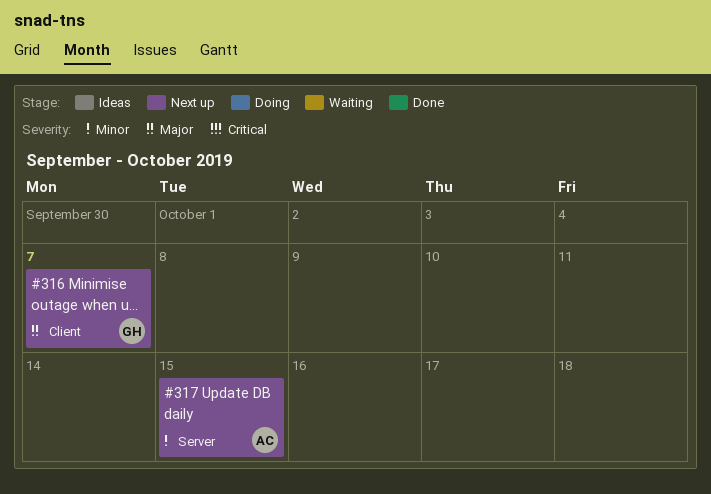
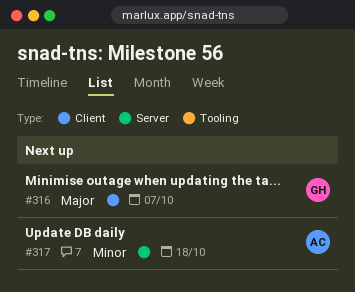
#317, due: Oct 15 -> Oct 18

